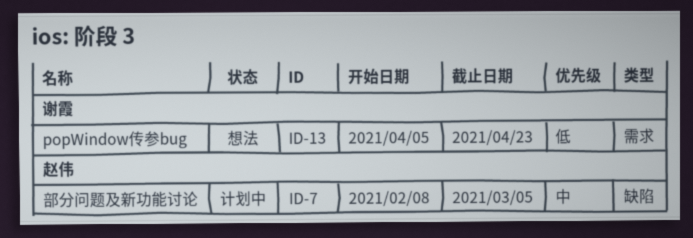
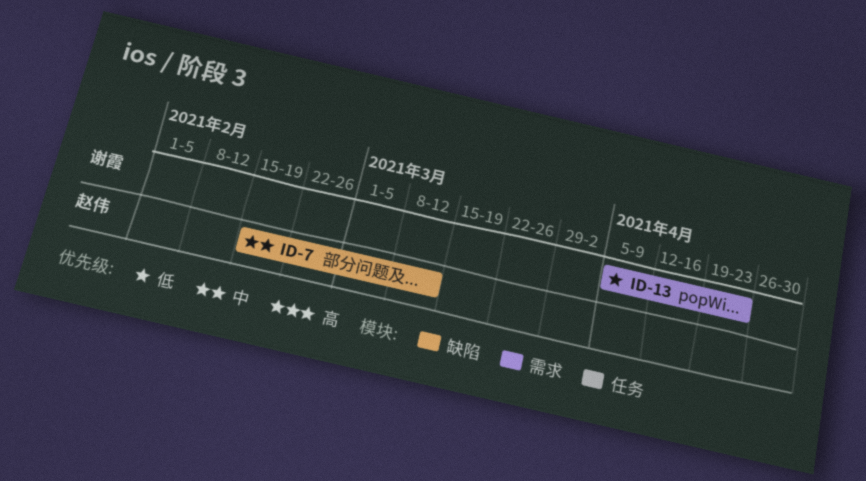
ID-7, start: Feb 8 -> Feb 15
ID-7, due: Mar 5 -> Mar 12

